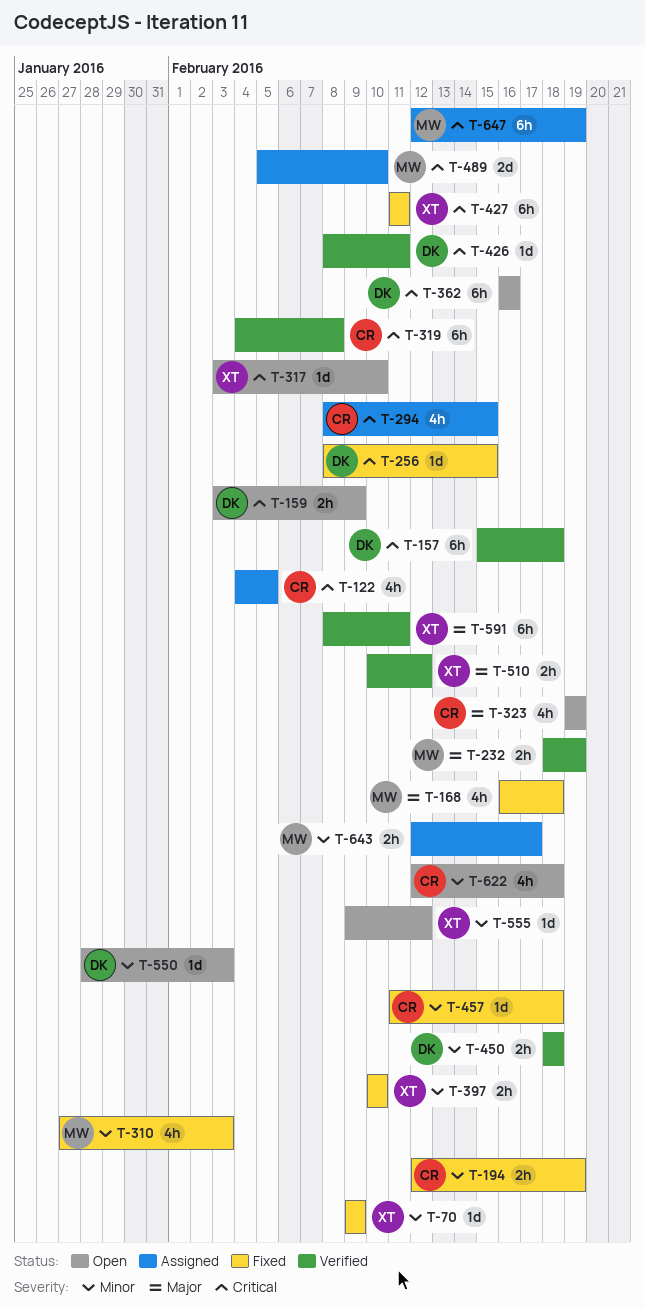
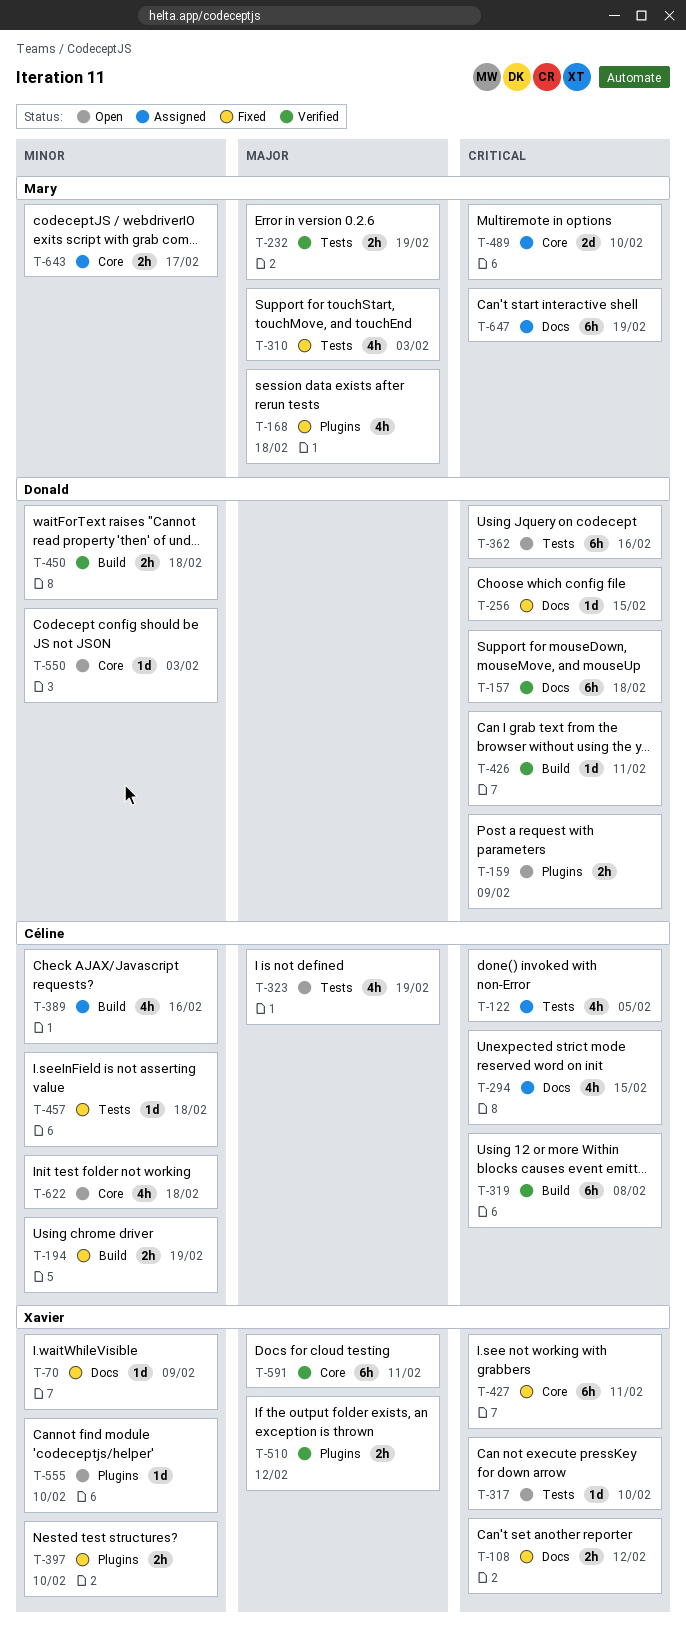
T-108: none -> present
T-310, priority: Minor -> Major
T-389: none -> present
T-555, due: Feb 12 -> Feb 10

